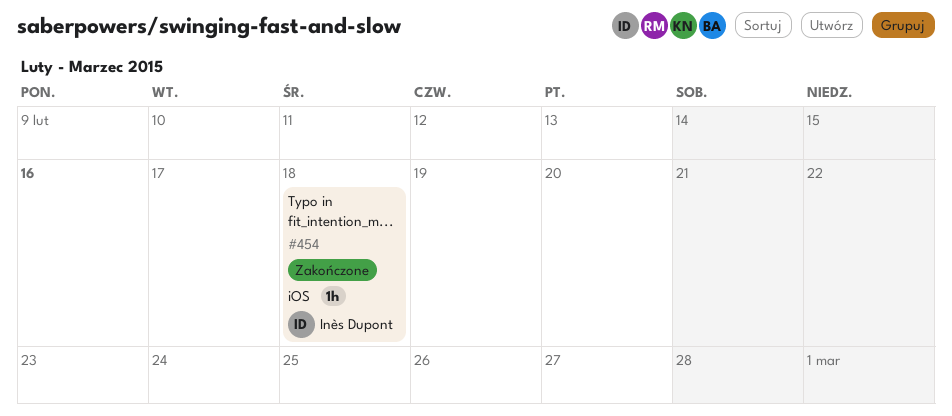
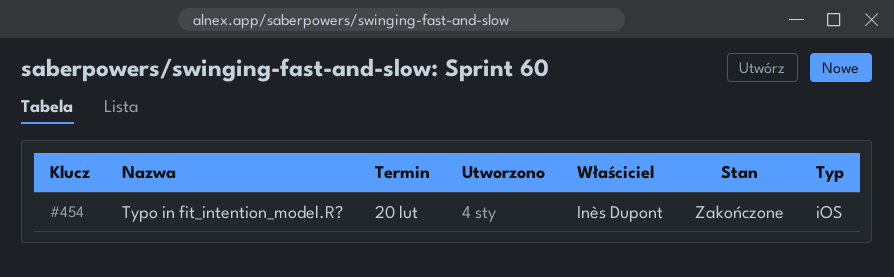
#454, due: Feb 18 -> Feb 20

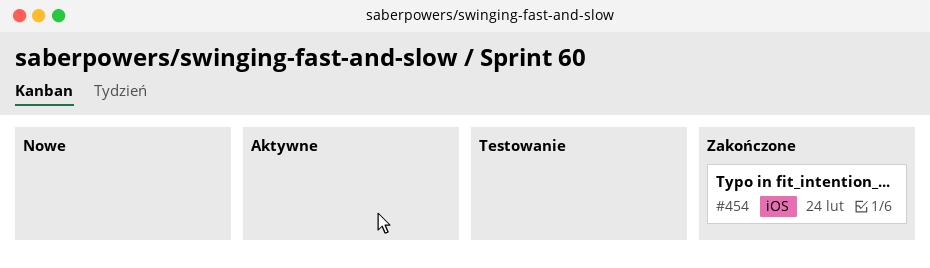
#454, due: Feb 20 -> Feb 24

